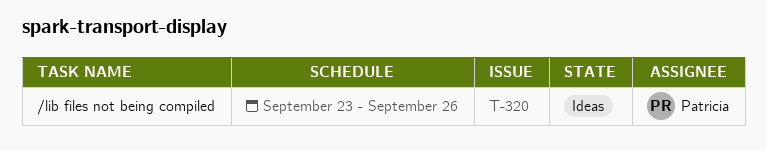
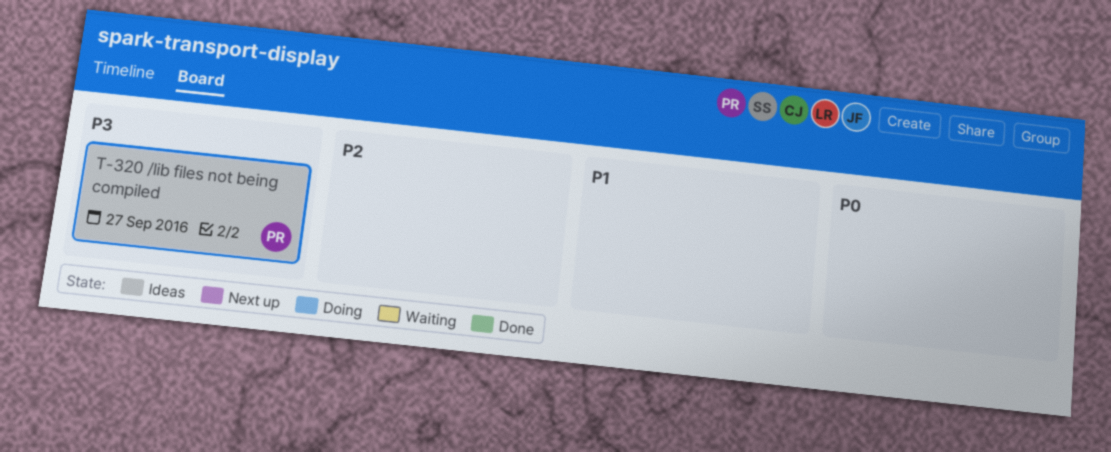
T-320, due: Sep 26 -> Sep 27

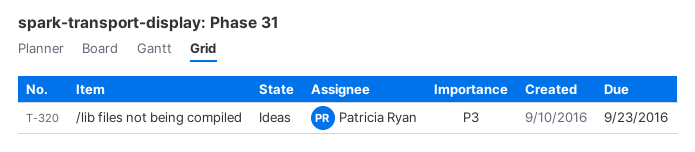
T-320, due: Sep 27 -> Sep 23

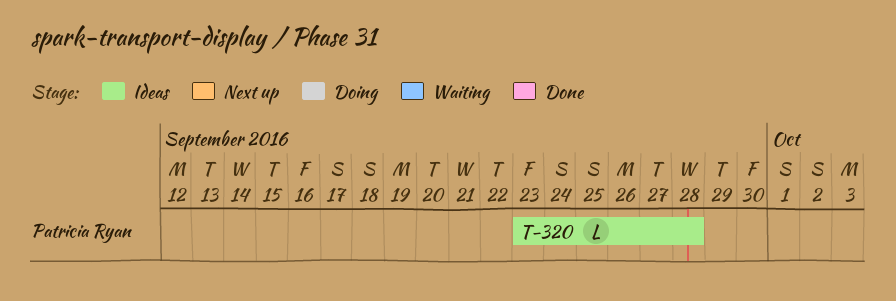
T-320, due: Sep 23 -> Sep 28

